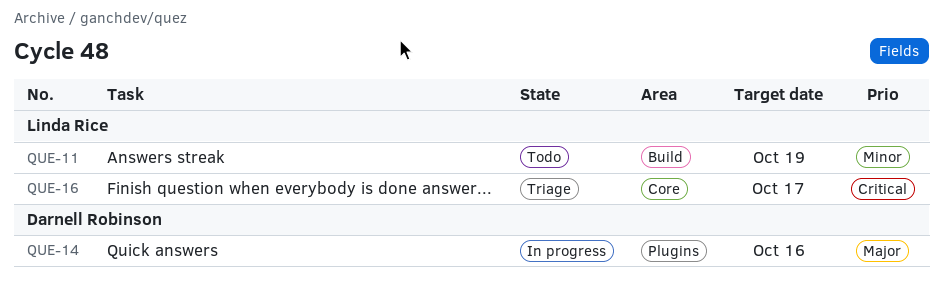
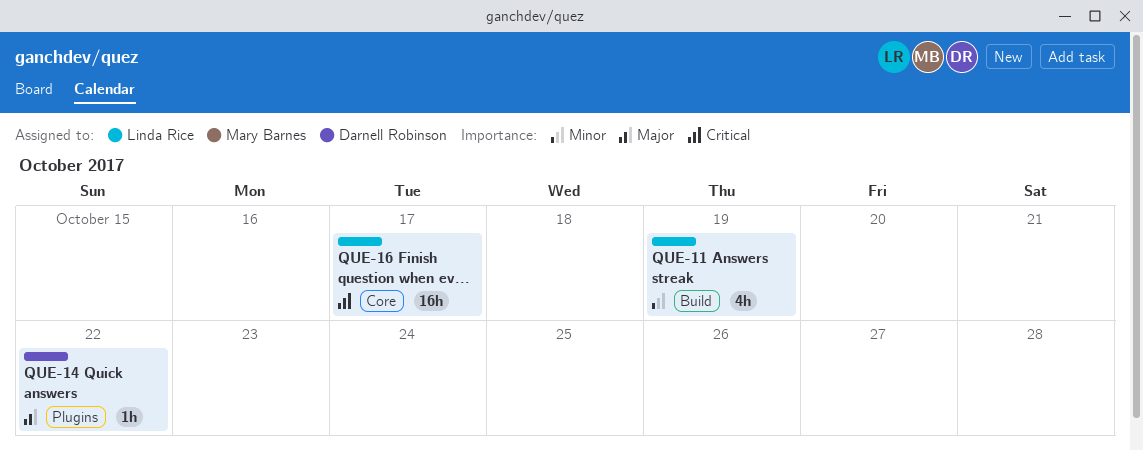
QUE-14, due: Oct 16 -> Oct 22

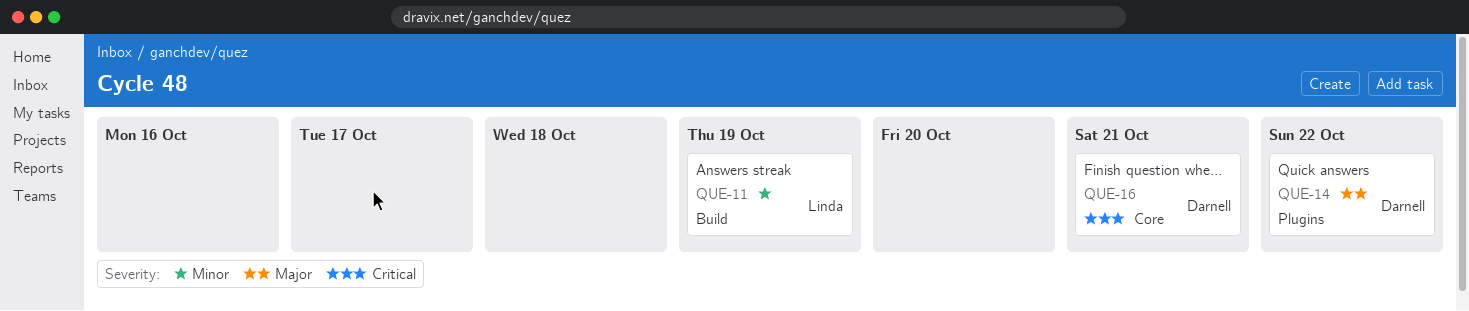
QUE-16, owner: Linda Rice -> Darnell Robinson
QUE-16, due: Oct 17 -> Oct 21

